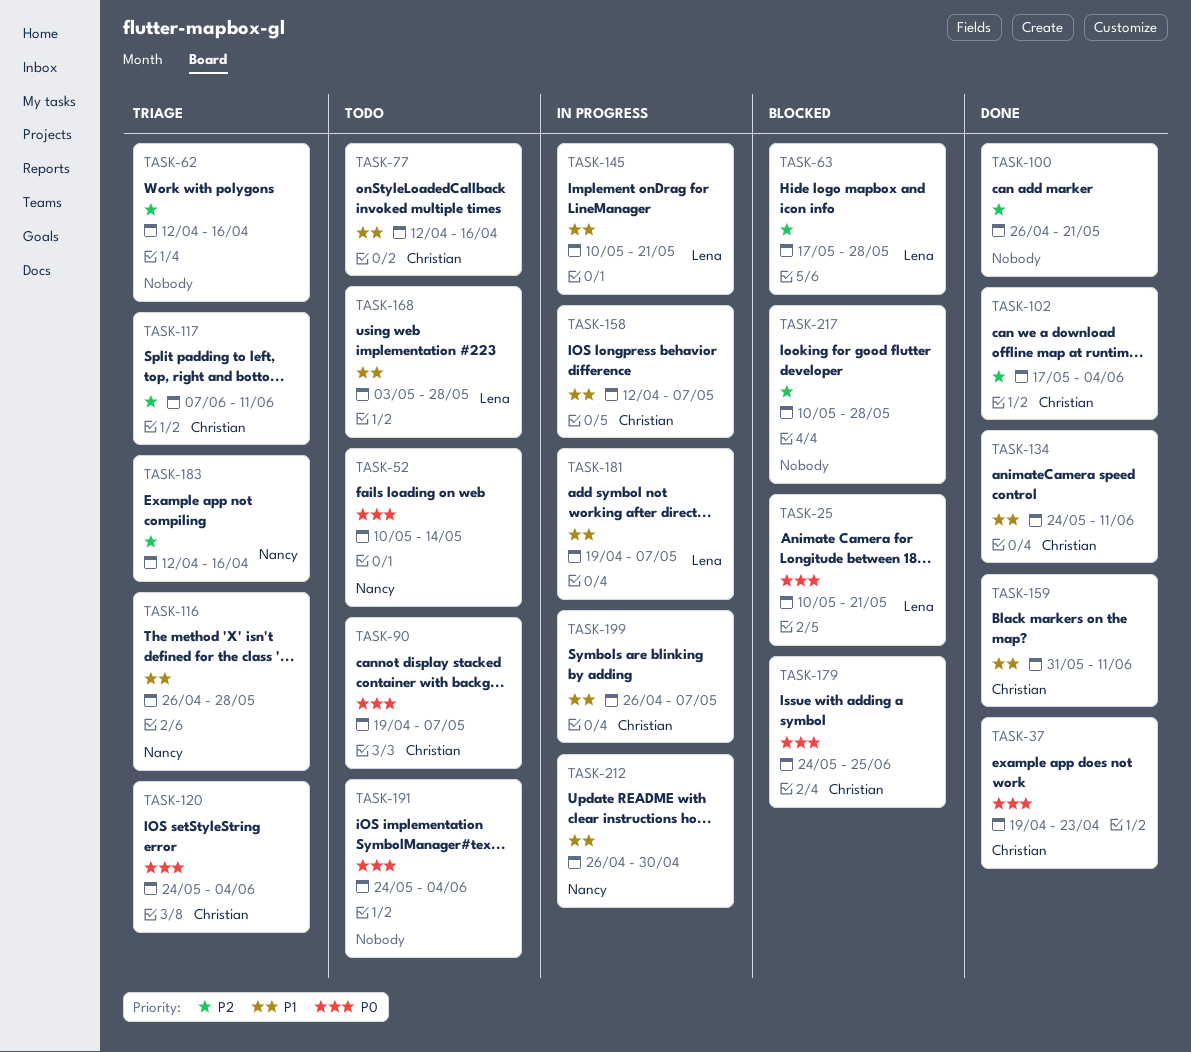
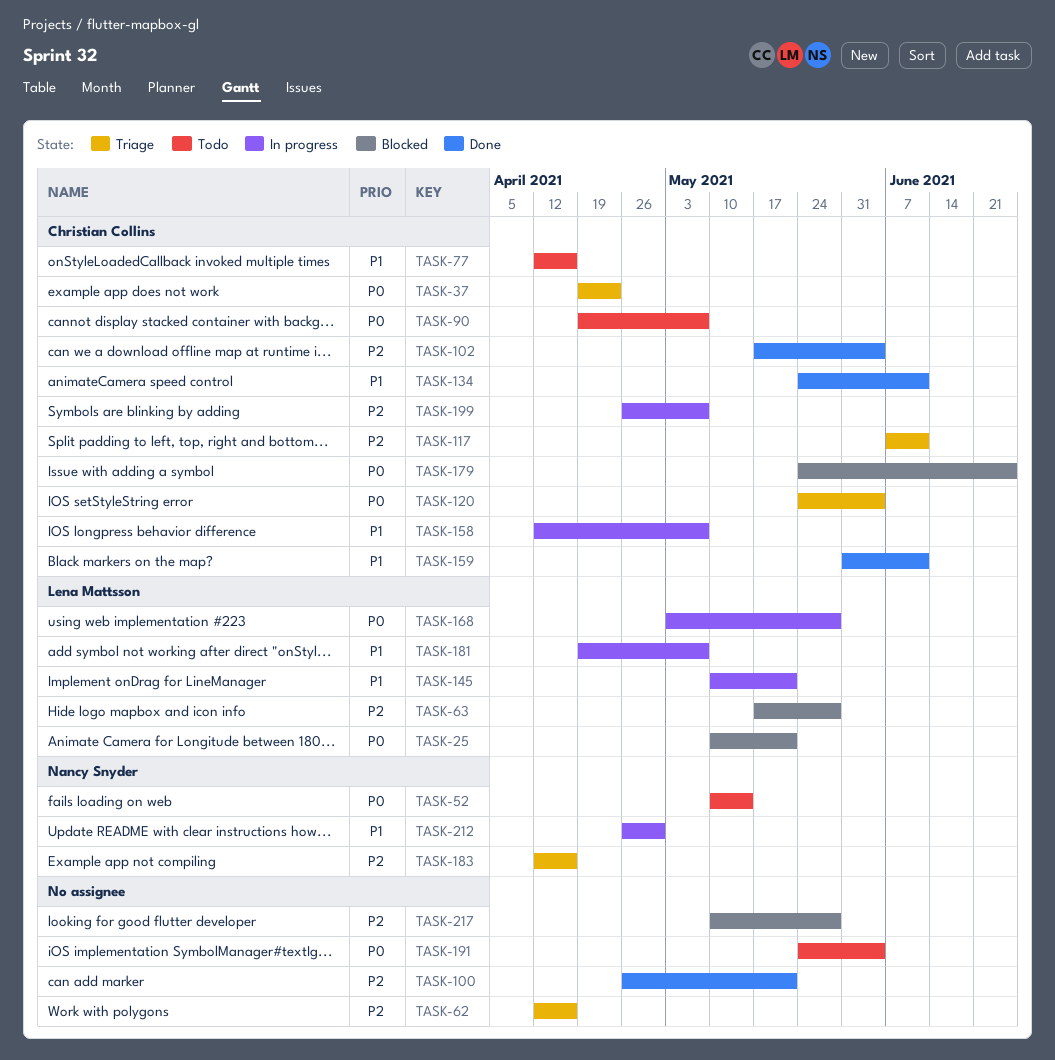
TASK-37, status: Done -> Triage
TASK-116: present -> none
TASK-168, status: Todo -> In progress
TASK-168, priority: P1 -> P0
TASK-199, priority: P1 -> P2

